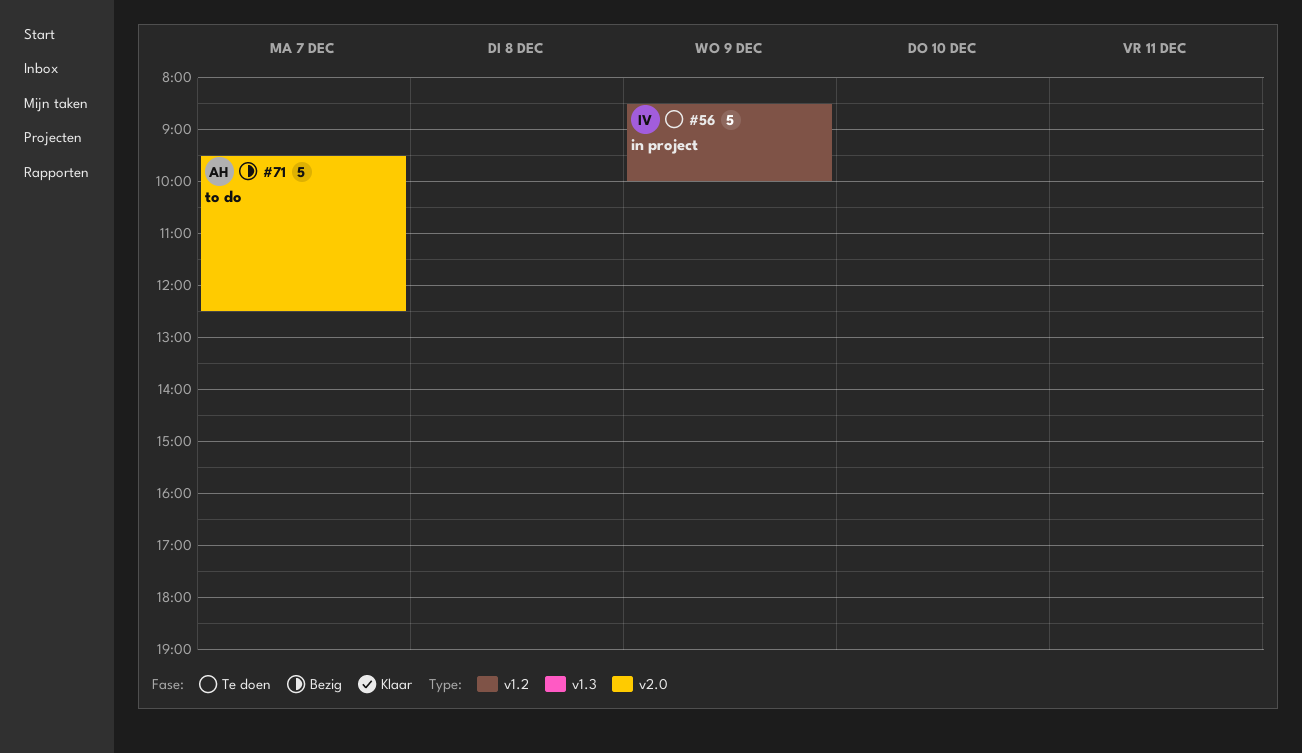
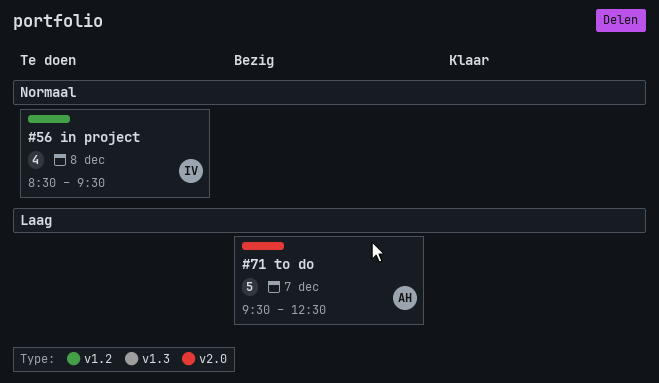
#56, estimate: 5 -> 4
#56, day: Dec 9 -> Dec 8
#56, ends: 10:00 -> 09:30

